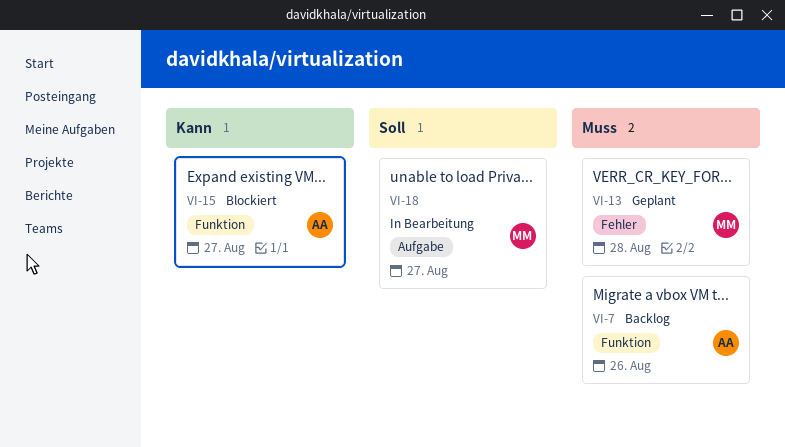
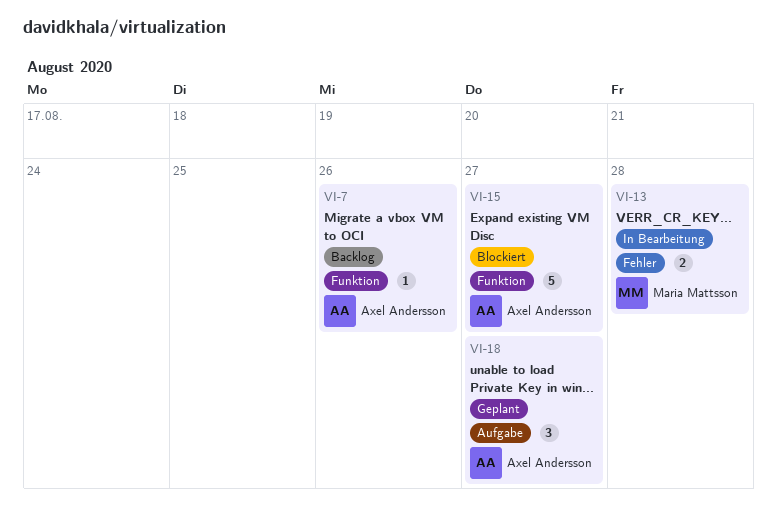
VI-13, status: Geplant -> In Bearbeitung
VI-18, status: In Bearbeitung -> Geplant
VI-18, owner: Maria Mattsson -> Axel Andersson

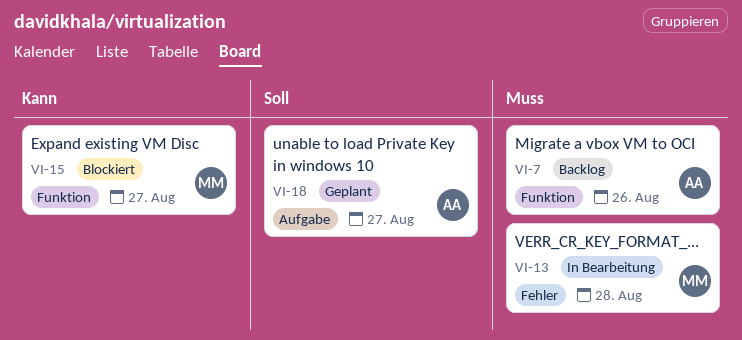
VI-15, owner: Axel Andersson -> Maria Mattsson

